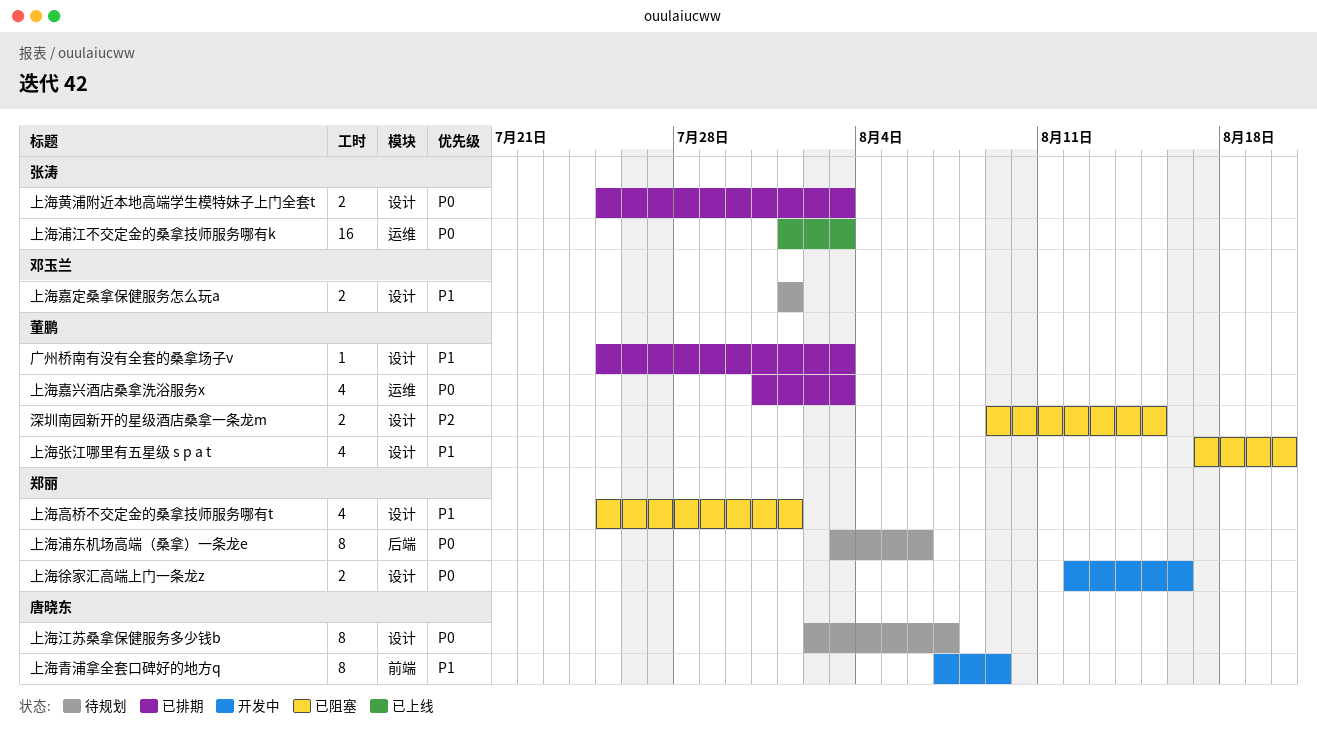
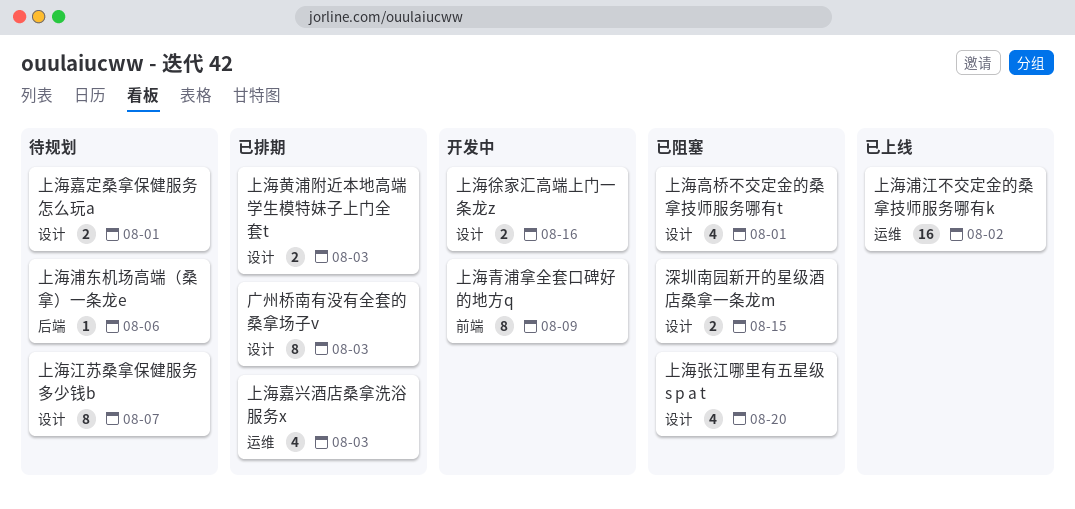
上海浦东机场高端（桑拿）一条龙e, estimate: 8 -> 1
上海浦江不交定金的桑拿技师服务哪有k, due: Aug 3 -> Aug 2
广州桥南有没有全套的桑拿场子v, estimate: 1 -> 8

